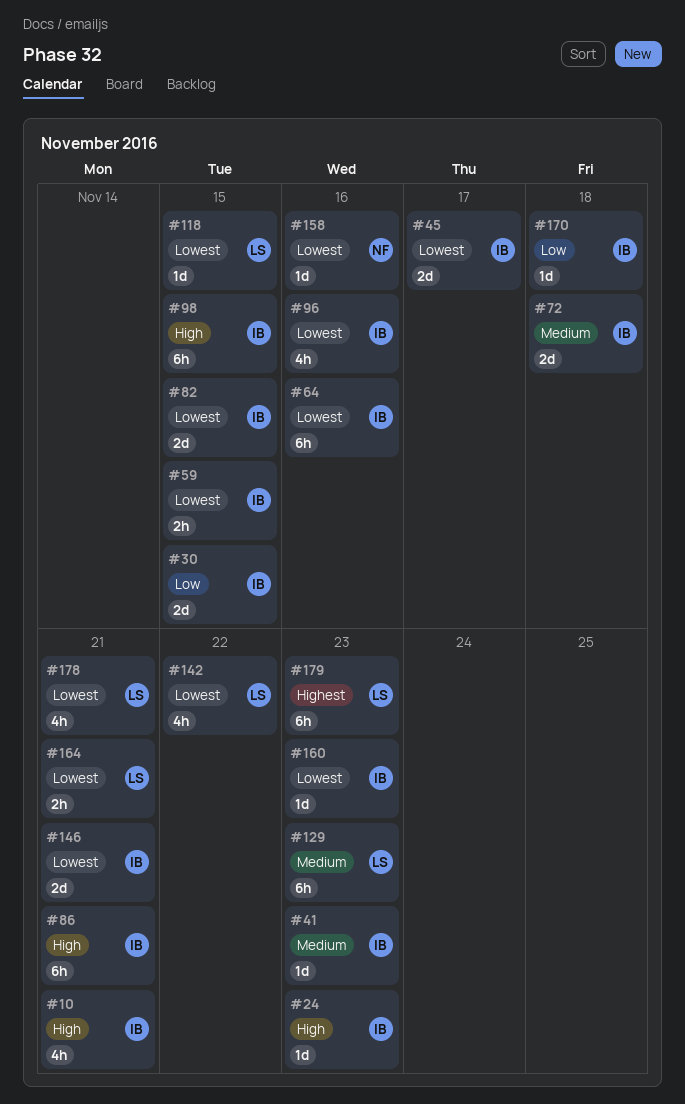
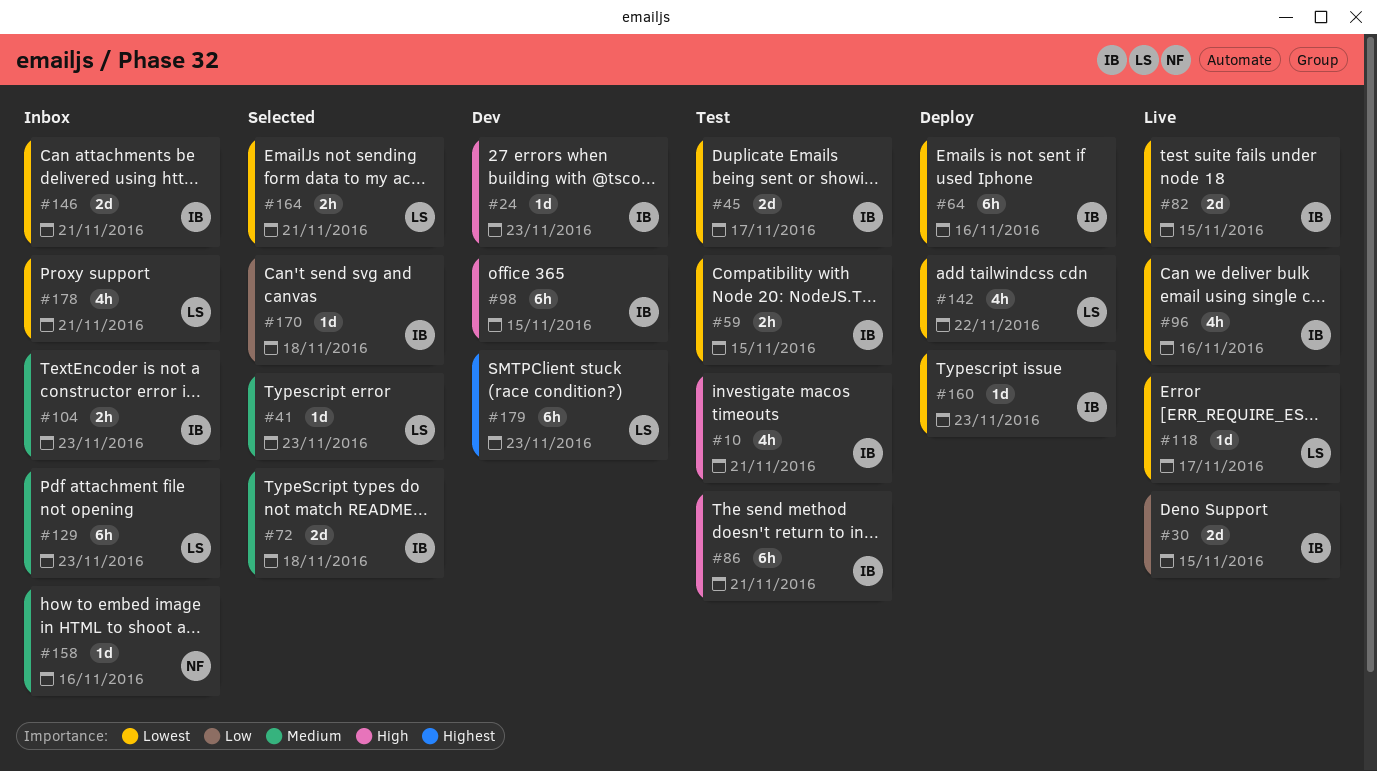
#41, owner: IB -> LS
#104: none -> present
#118, due: Nov 15 -> Nov 17
#158, priority: Lowest -> Medium

